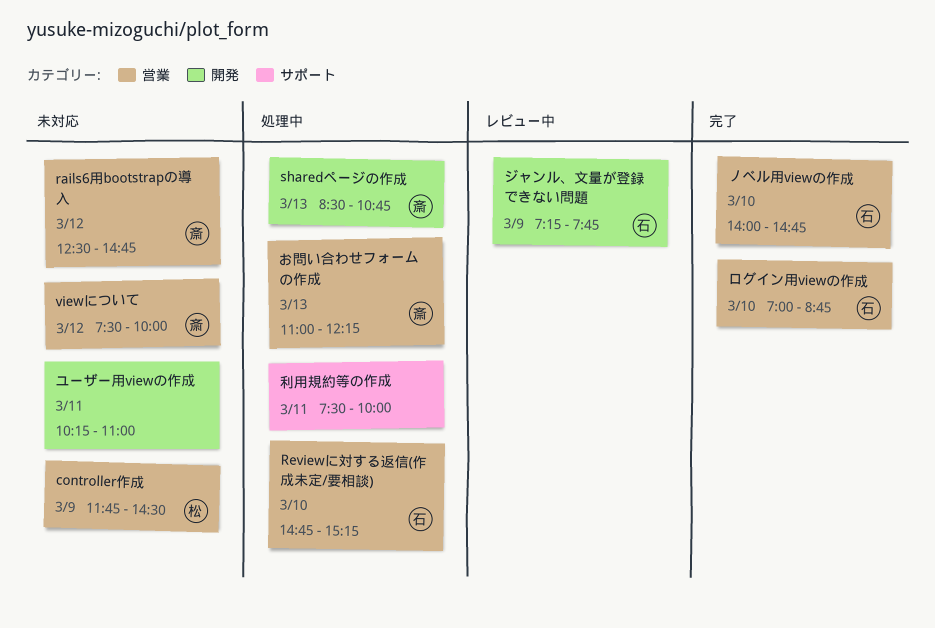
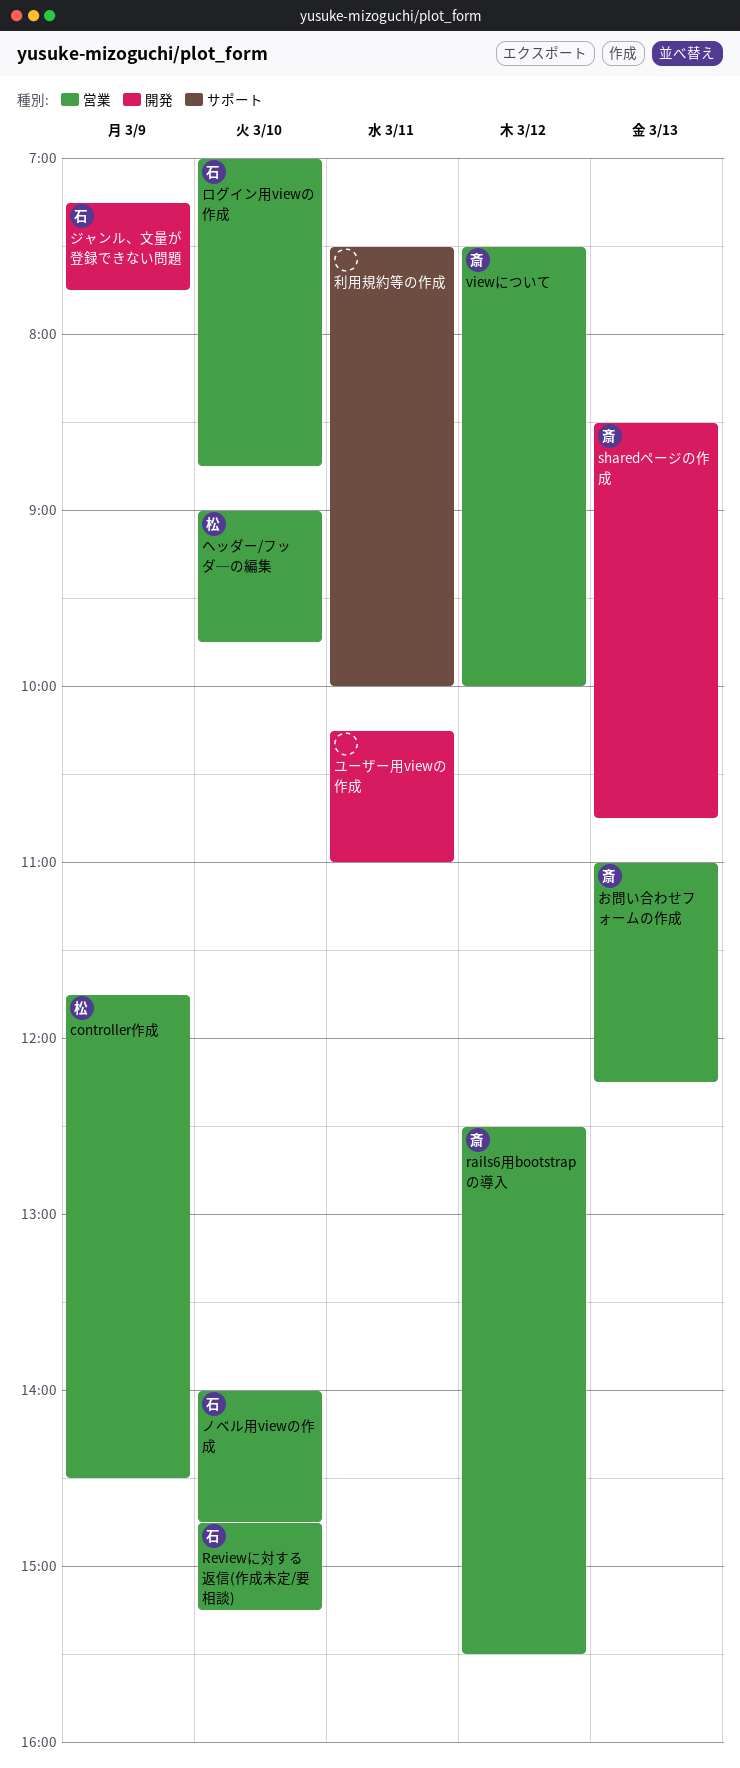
rails6用bootstrapの導入, ends: 14:45 -> 15:30
ヘッダー/フッダ─の編集: none -> present

